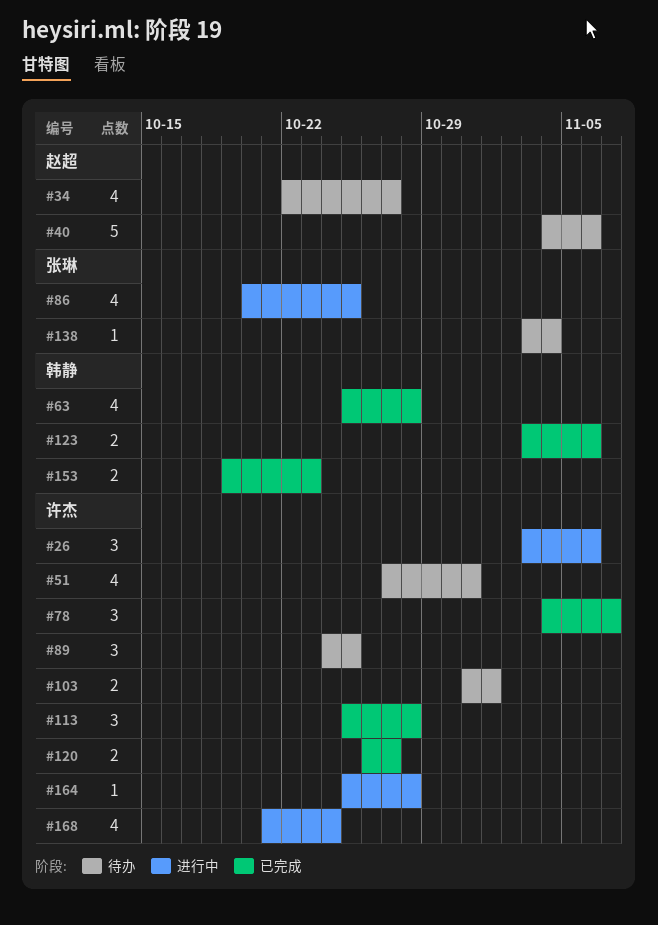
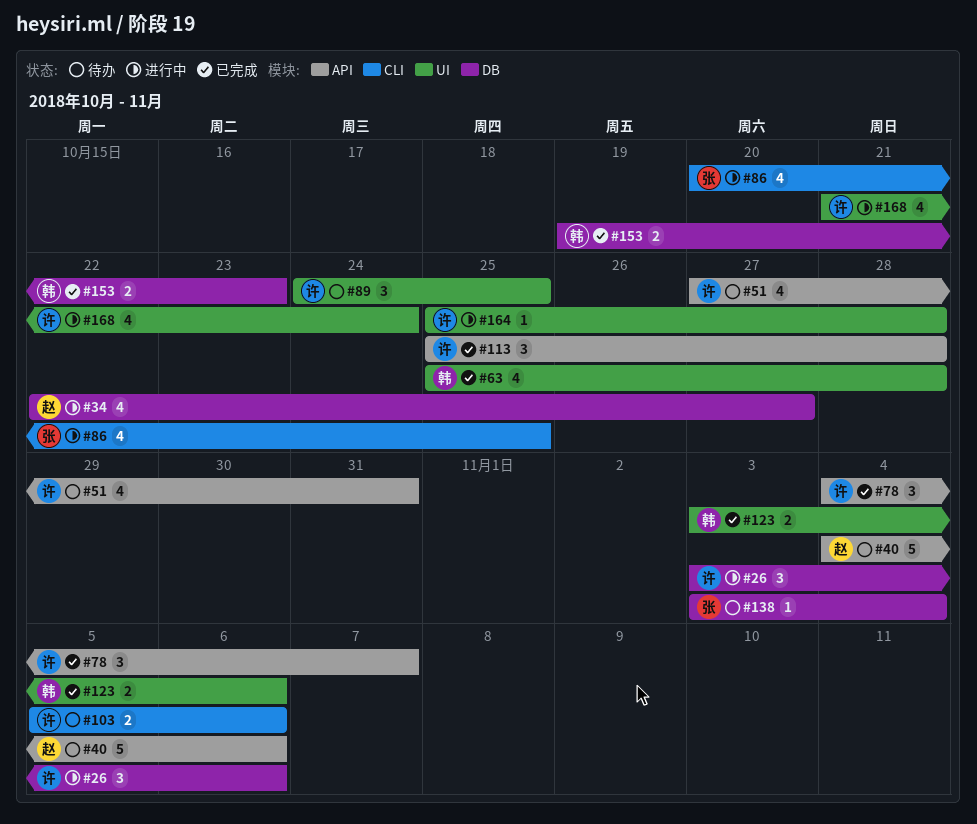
#34, status: 待办 -> 进行中
#103, start: Oct 31 -> Nov 5
#103, due: Nov 1 -> Nov 6
#120: present -> none

